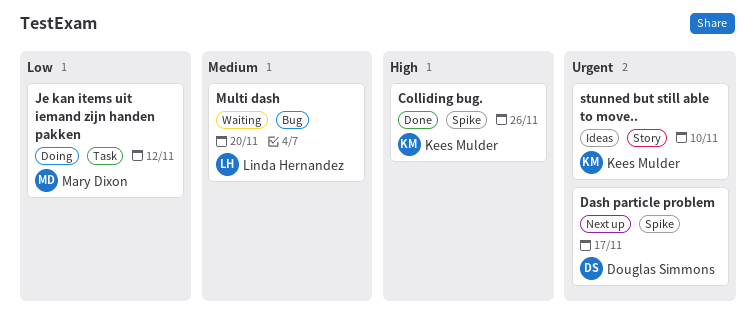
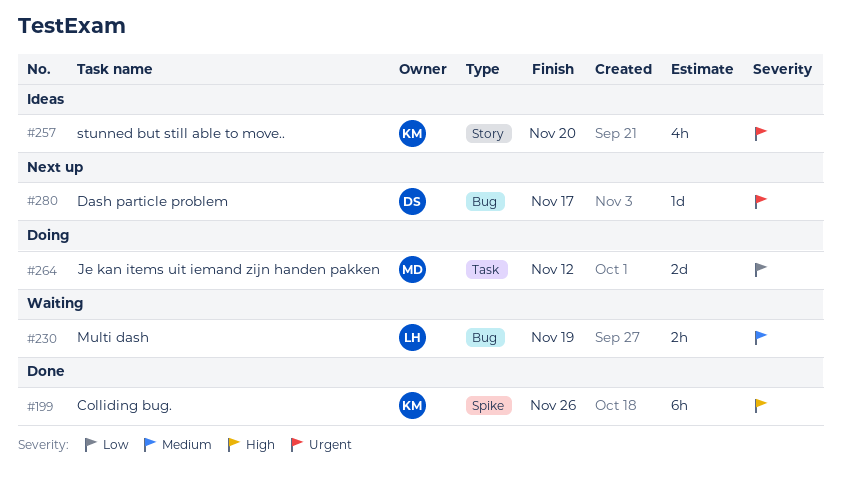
Dash particle problem, label: Spike -> Bug
Multi dash, due: Nov 20 -> Nov 19
stunned but still able to move.., due: Nov 10 -> Nov 20

